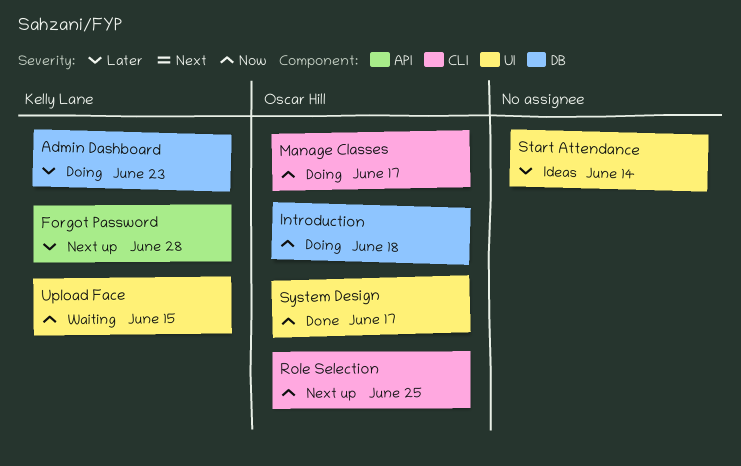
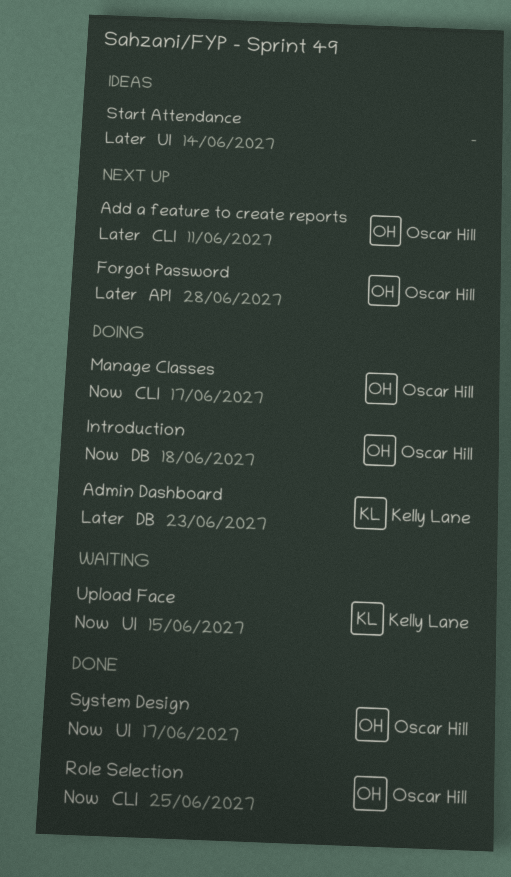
Add a feature to create reports: none -> present
Forgot Password, owner: Kelly Lane -> Oscar Hill
Role Selection, status: Next up -> Done

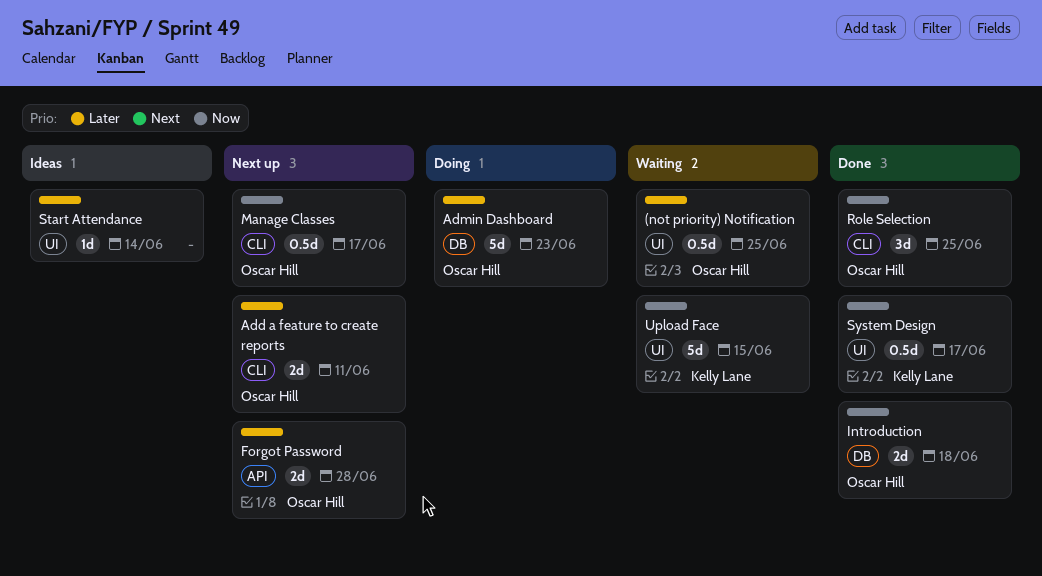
(not priority) Notification: none -> present
Admin Dashboard, owner: Kelly Lane -> Oscar Hill
Introduction, status: Doing -> Done
Manage Classes, status: Doing -> Next up
System Design, owner: Oscar Hill -> Kelly Lane

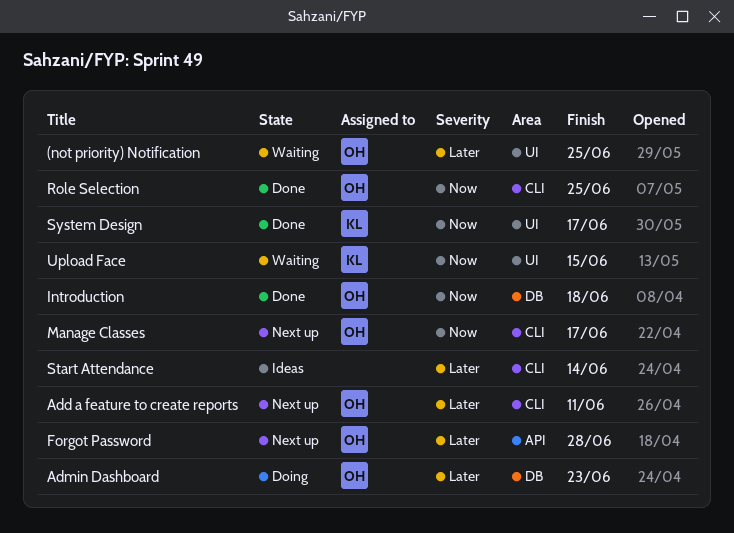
Start Attendance, label: UI -> CLI

